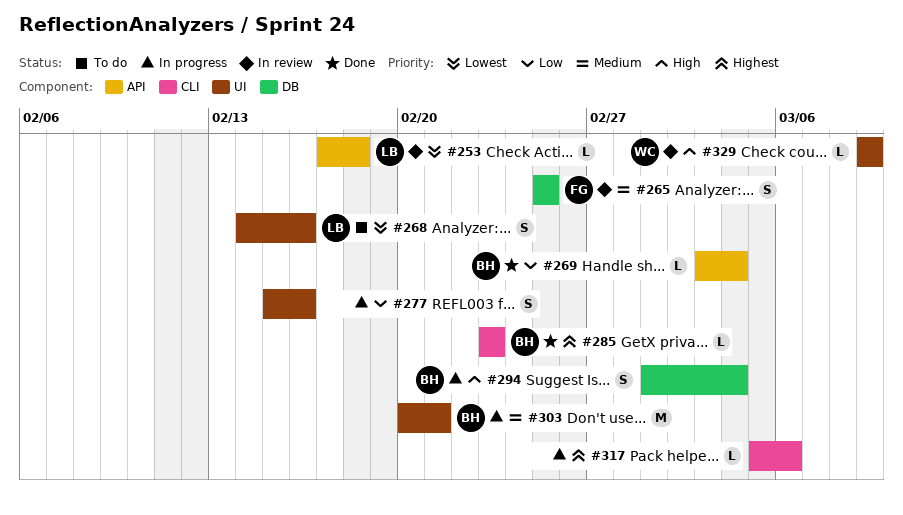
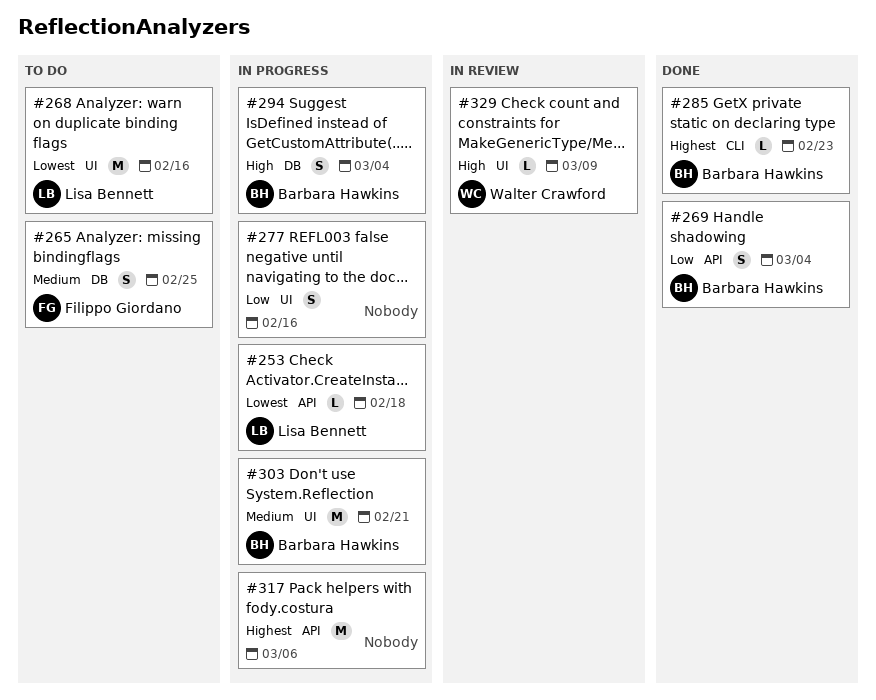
#253, status: In review -> In progress
#265, status: In review -> To do
#268, estimate: S -> M
#269, estimate: L -> S
#317, label: CLI -> API
#317, estimate: L -> M

